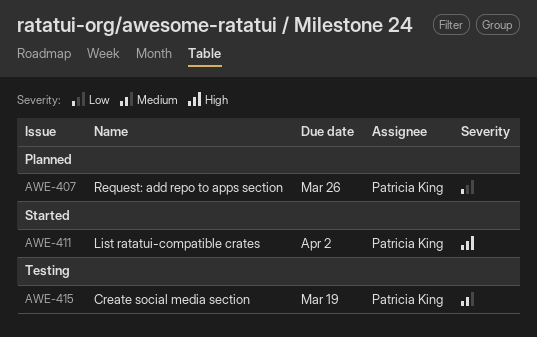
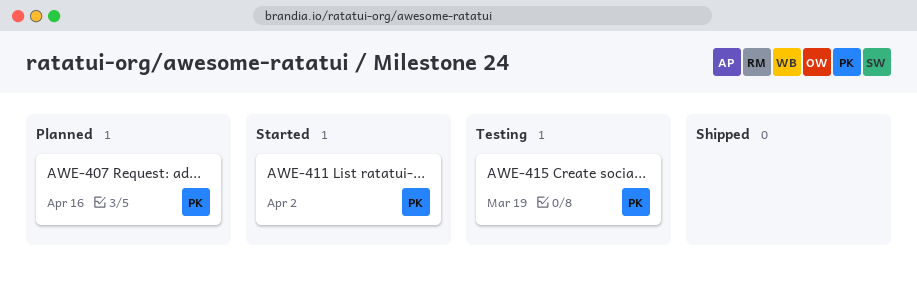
AWE-407, due: Mar 26 -> Apr 16

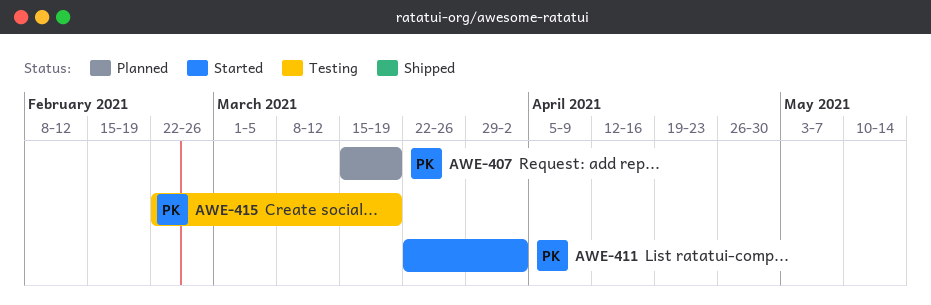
AWE-407, due: Apr 16 -> Mar 19

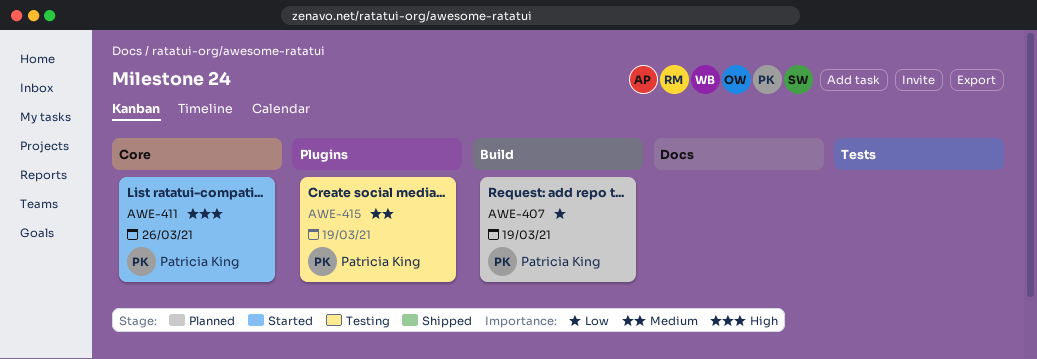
AWE-411, due: Apr 2 -> Mar 26

